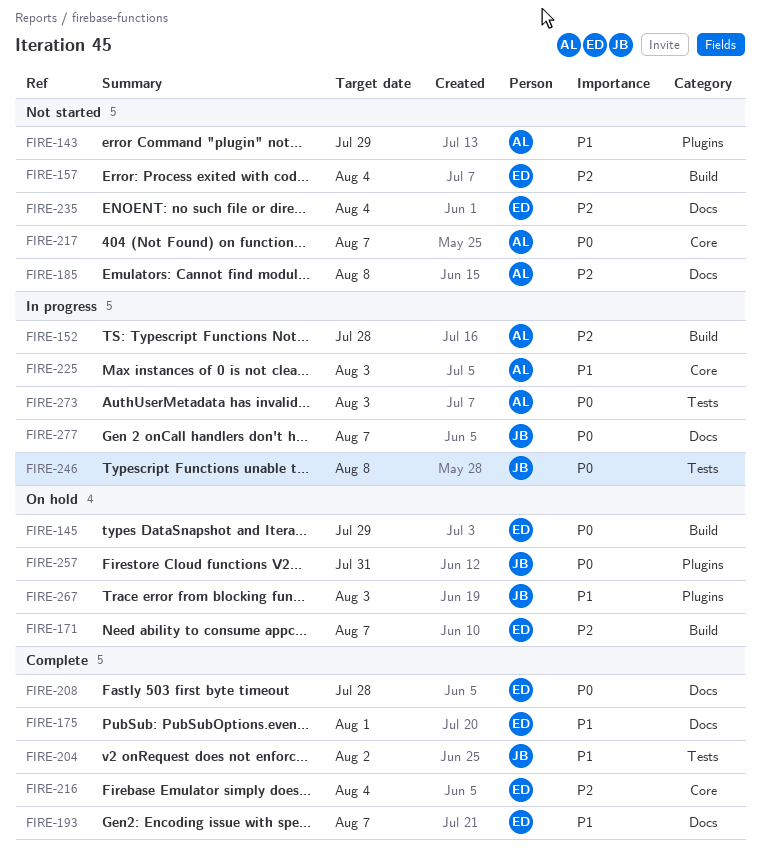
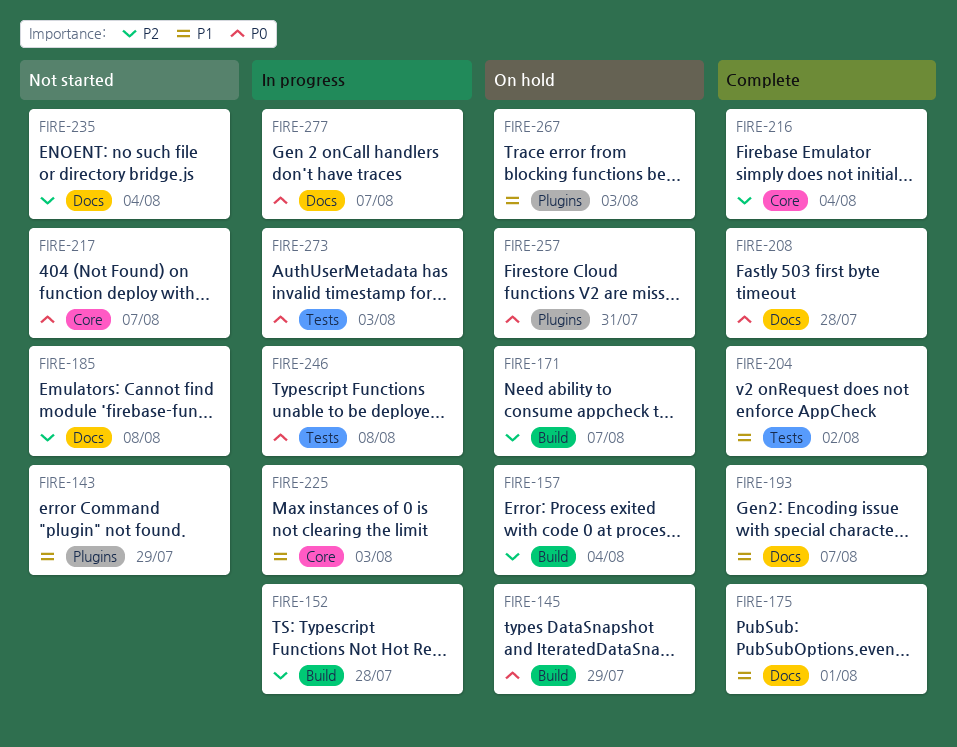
FIRE-157, status: Not started -> On hold

